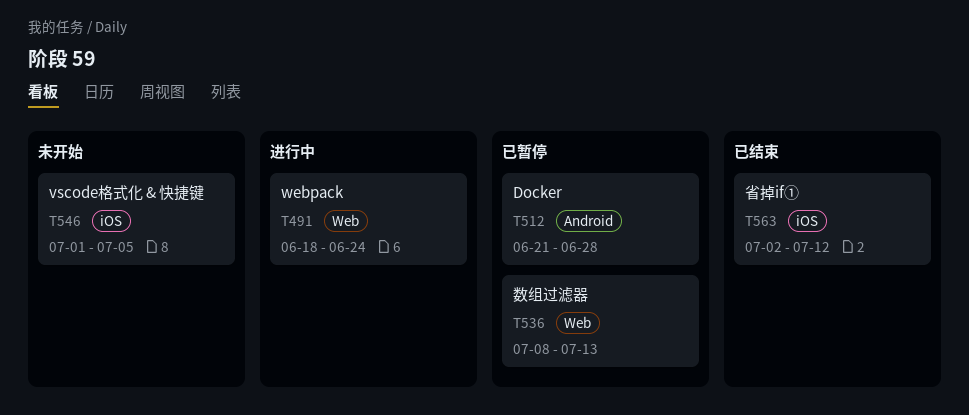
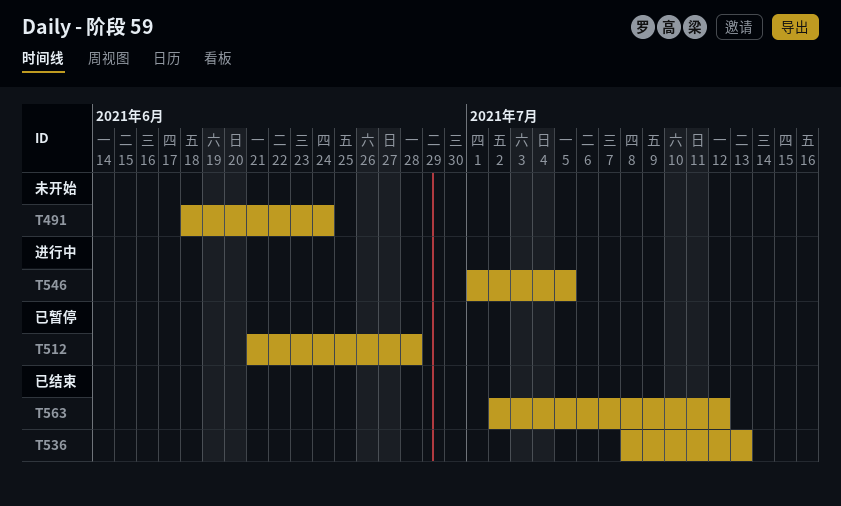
T491, status: 进行中 -> 未开始
T536, status: 已暂停 -> 已结束
T546, status: 未开始 -> 进行中

